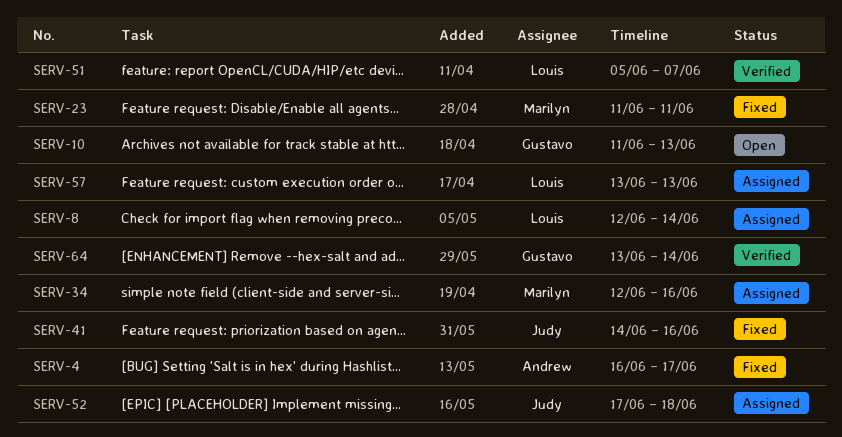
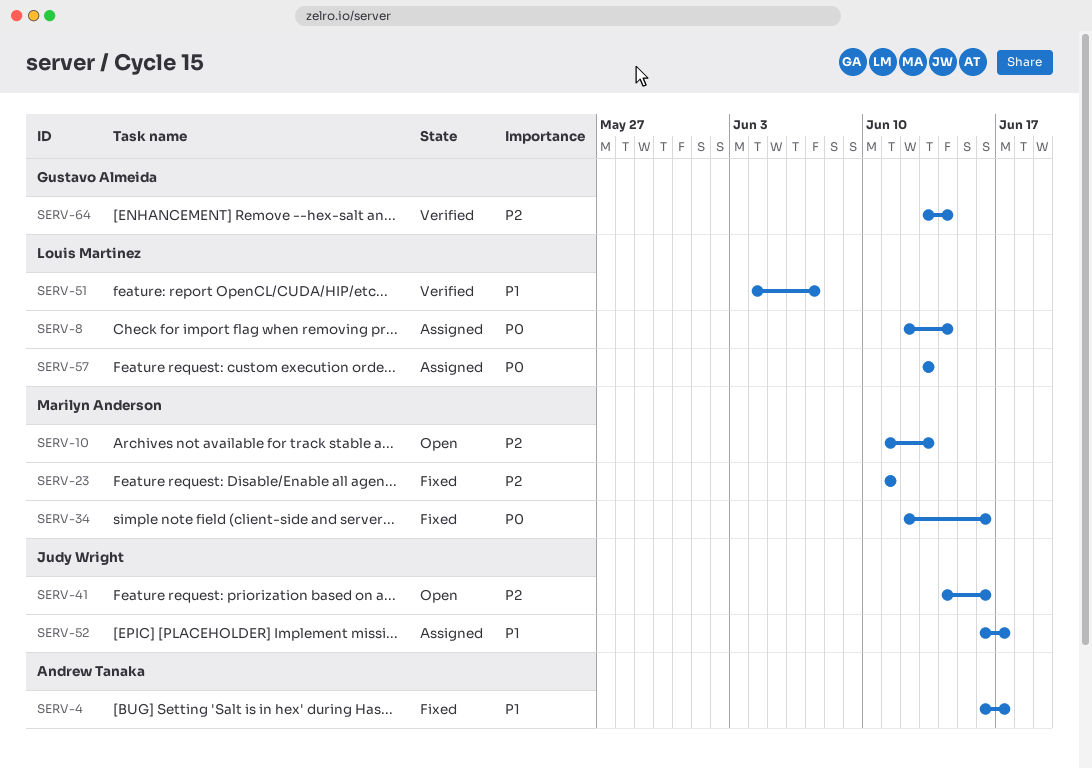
SERV-10, owner: Gustavo Almeida -> Marilyn Anderson
SERV-34, status: Assigned -> Fixed
SERV-41, status: Fixed -> Open
SERV-51, start: Jun 5 -> Jun 4
SERV-52, start: Jun 17 -> Jun 16
SERV-52, due: Jun 18 -> Jun 17

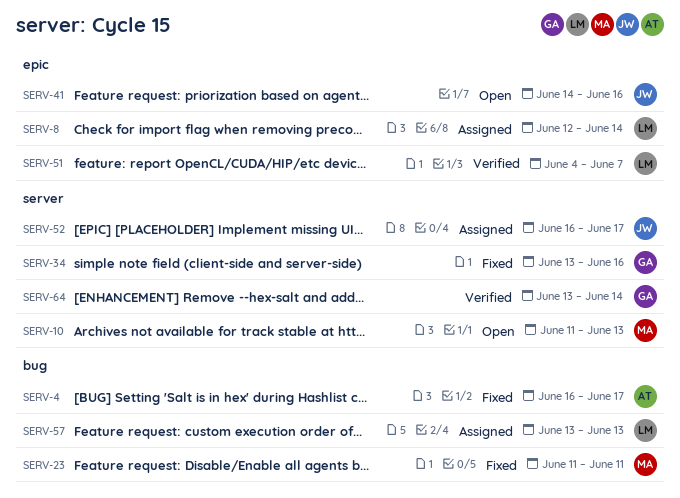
SERV-34, owner: Marilyn Anderson -> Gustavo Almeida
SERV-34, start: Jun 12 -> Jun 13

